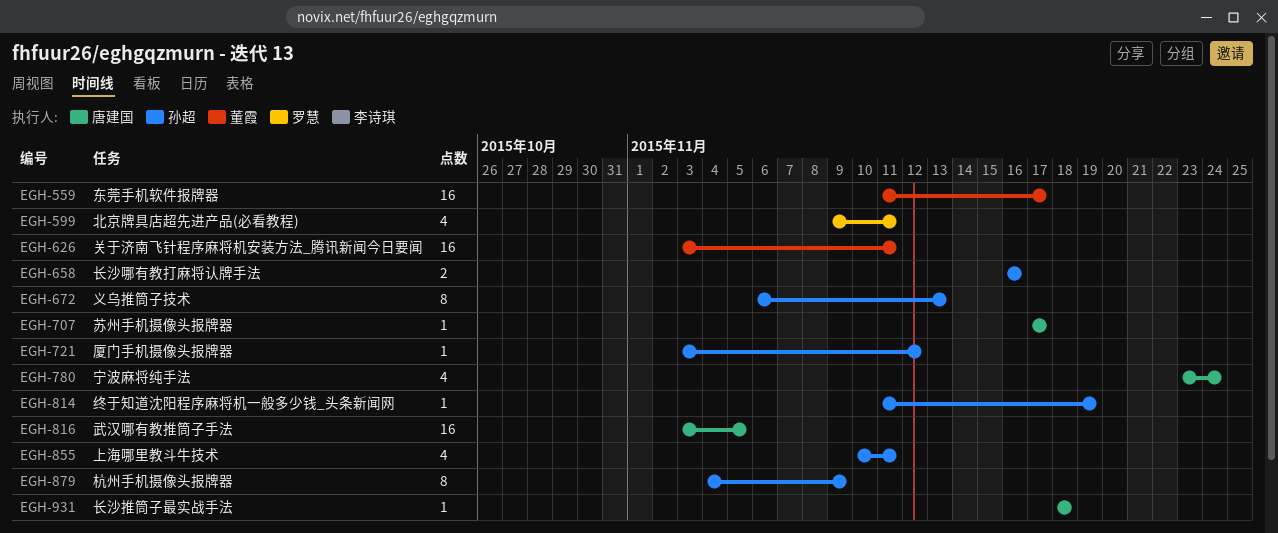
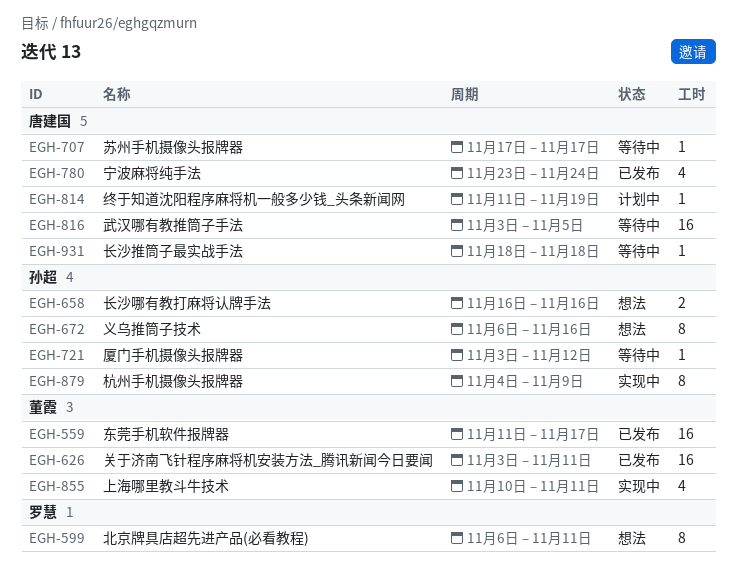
EGH-599, estimate: 4 -> 8
EGH-599, start: Nov 9 -> Nov 6
EGH-672, due: Nov 13 -> Nov 16
EGH-814, owner: 孙超 -> 唐建国
EGH-855, owner: 孙超 -> 董霞

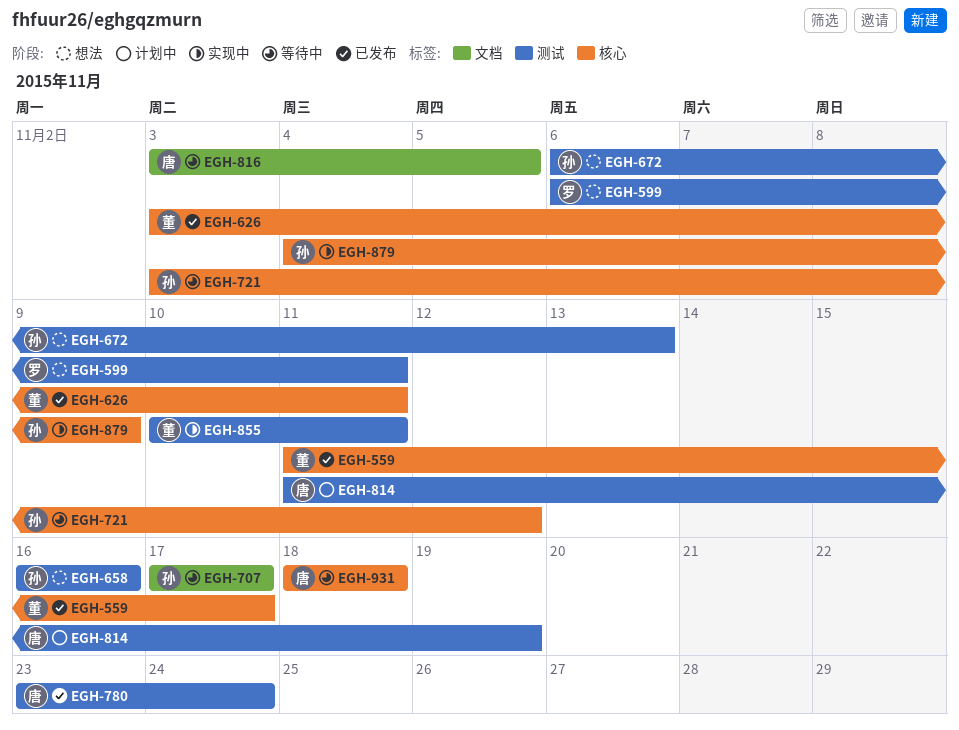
EGH-672, due: Nov 16 -> Nov 13
EGH-707, owner: 唐建国 -> 孙超

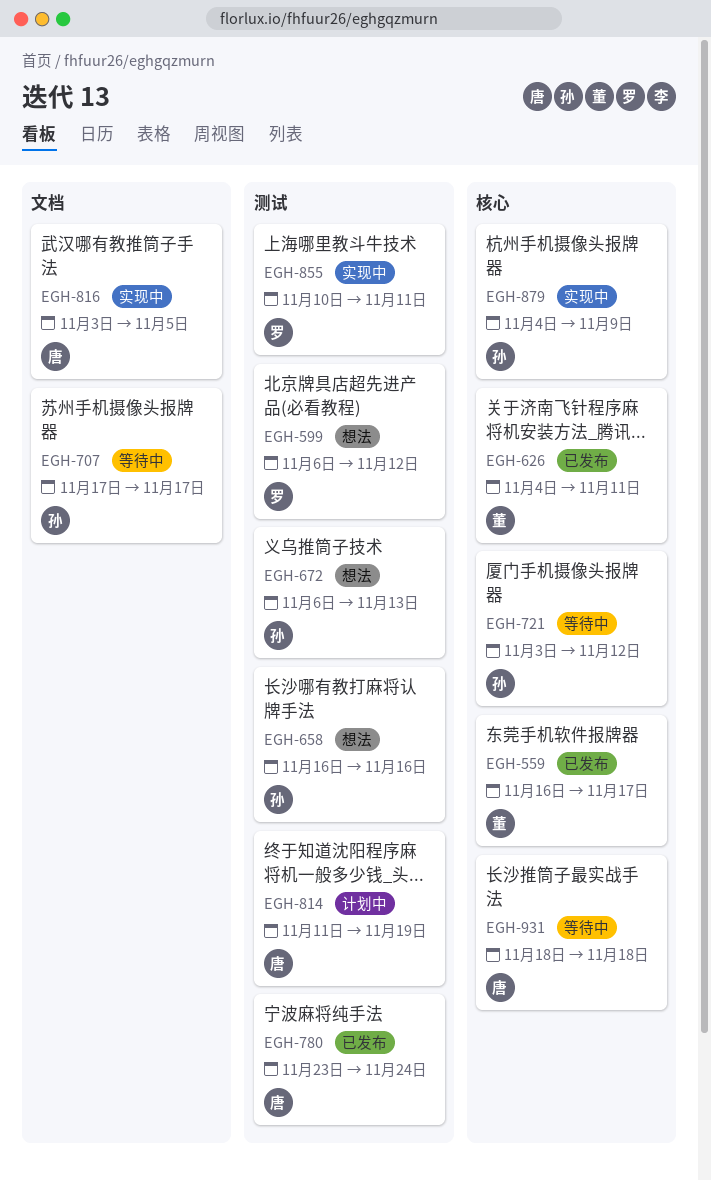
EGH-559, start: Nov 11 -> Nov 16
EGH-599, due: Nov 11 -> Nov 12
EGH-626, start: Nov 3 -> Nov 4
EGH-816, status: 等待中 -> 实现中
EGH-855, owner: 董 -> 罗

